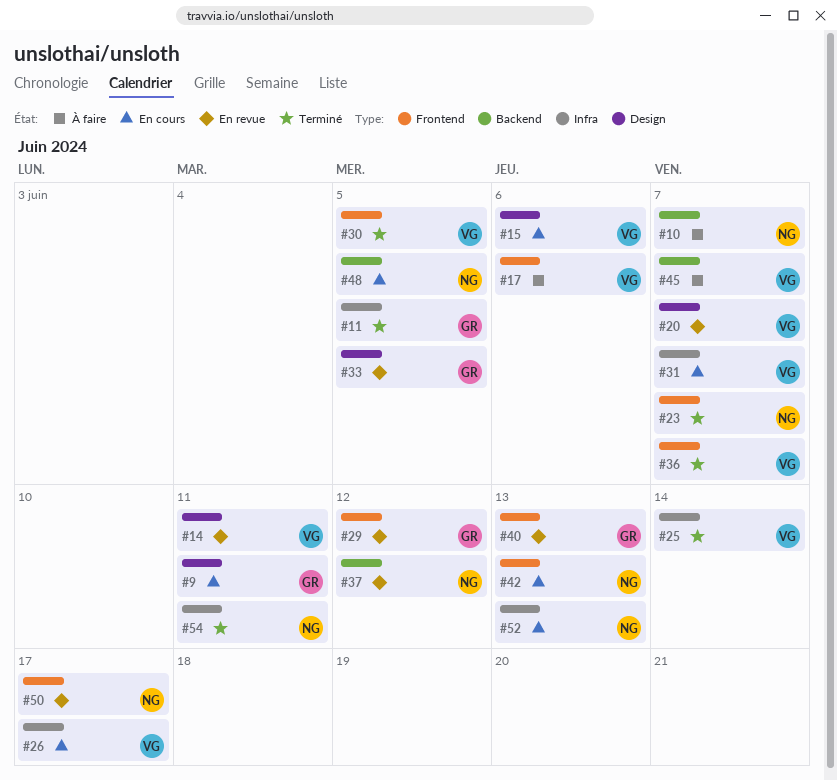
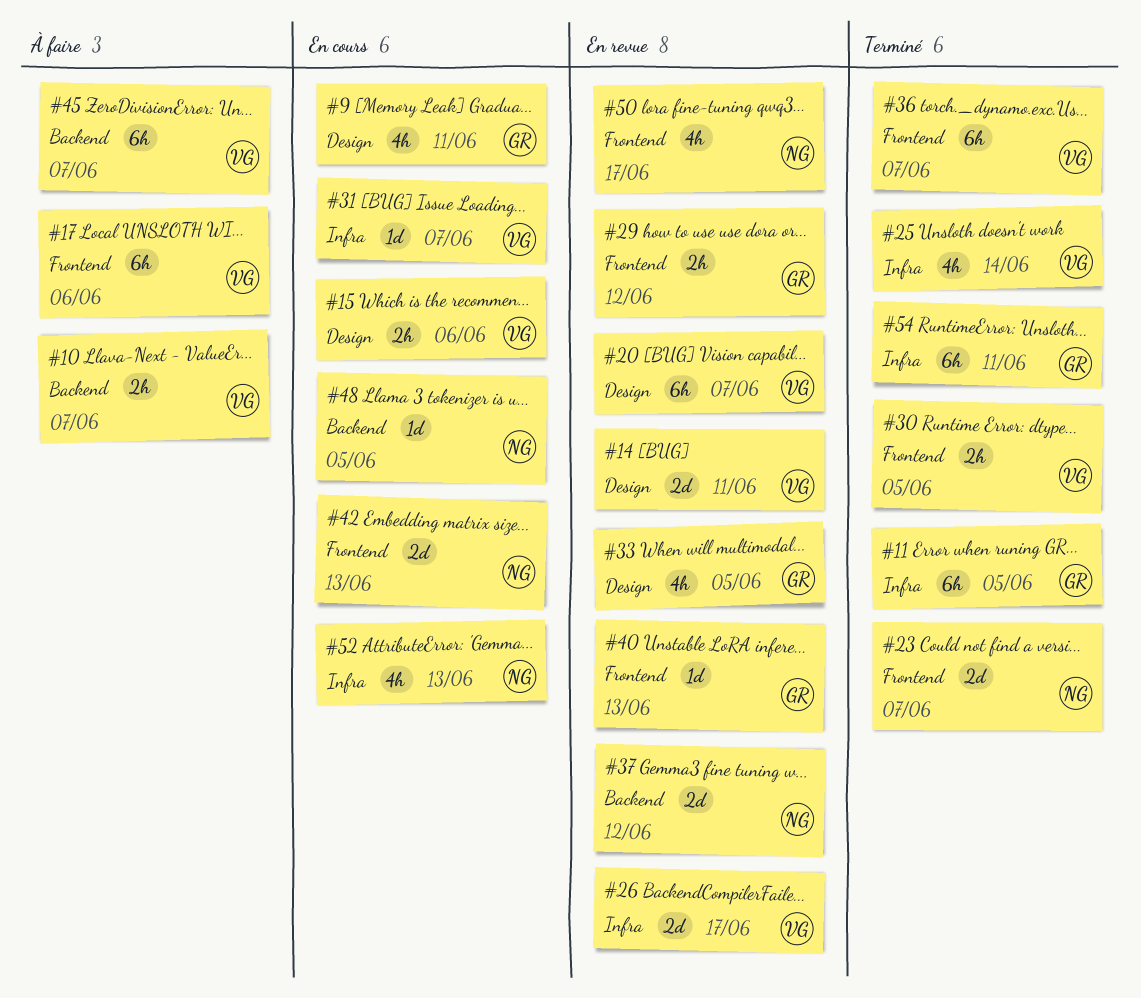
#10, owner: NG -> VG
#26, status: En cours -> En revue
#54, owner: NG -> GR

